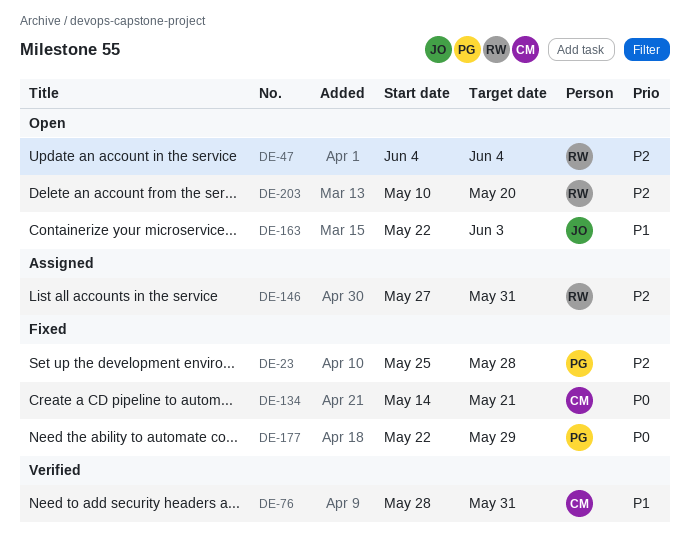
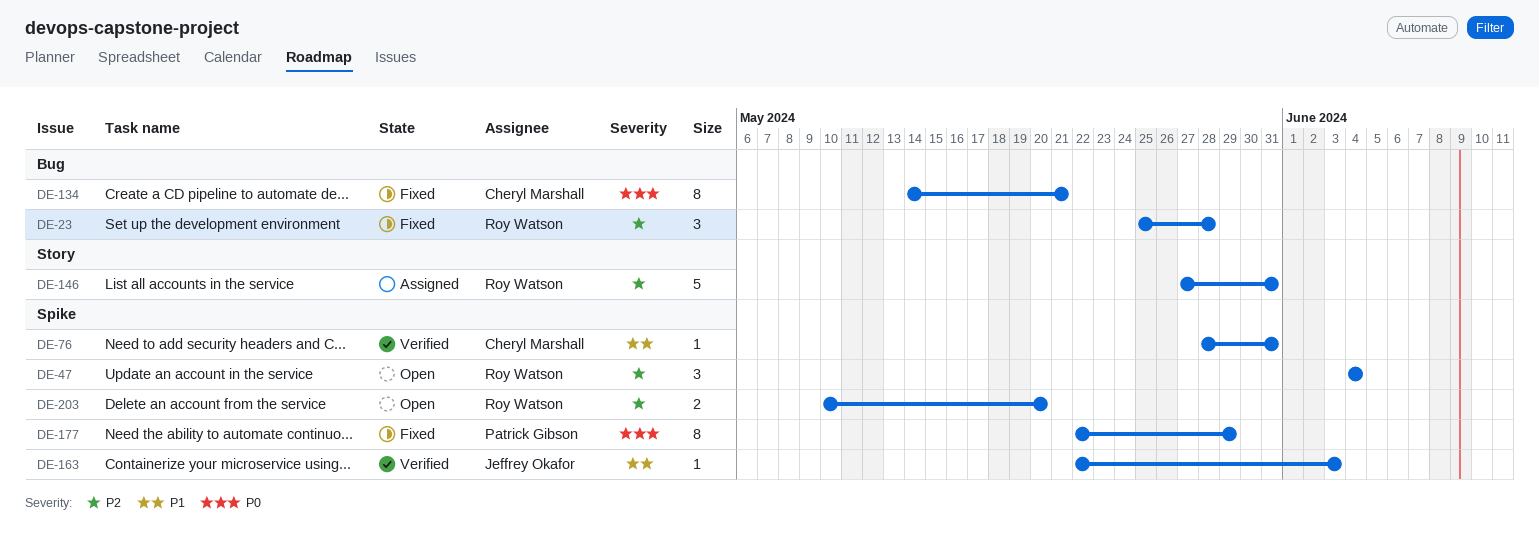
DE-23, owner: Patrick Gibson -> Roy Watson
DE-163, status: Open -> Verified

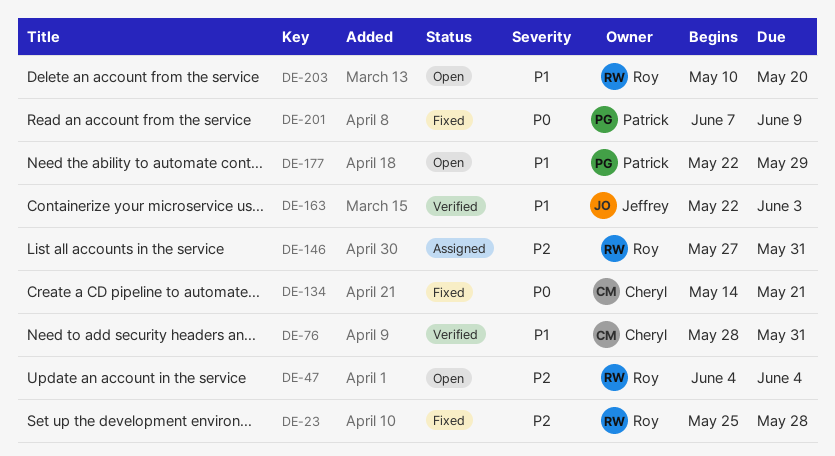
DE-177, status: Fixed -> Open
DE-177, priority: P0 -> P1
DE-201: none -> present
DE-203, priority: P2 -> P1

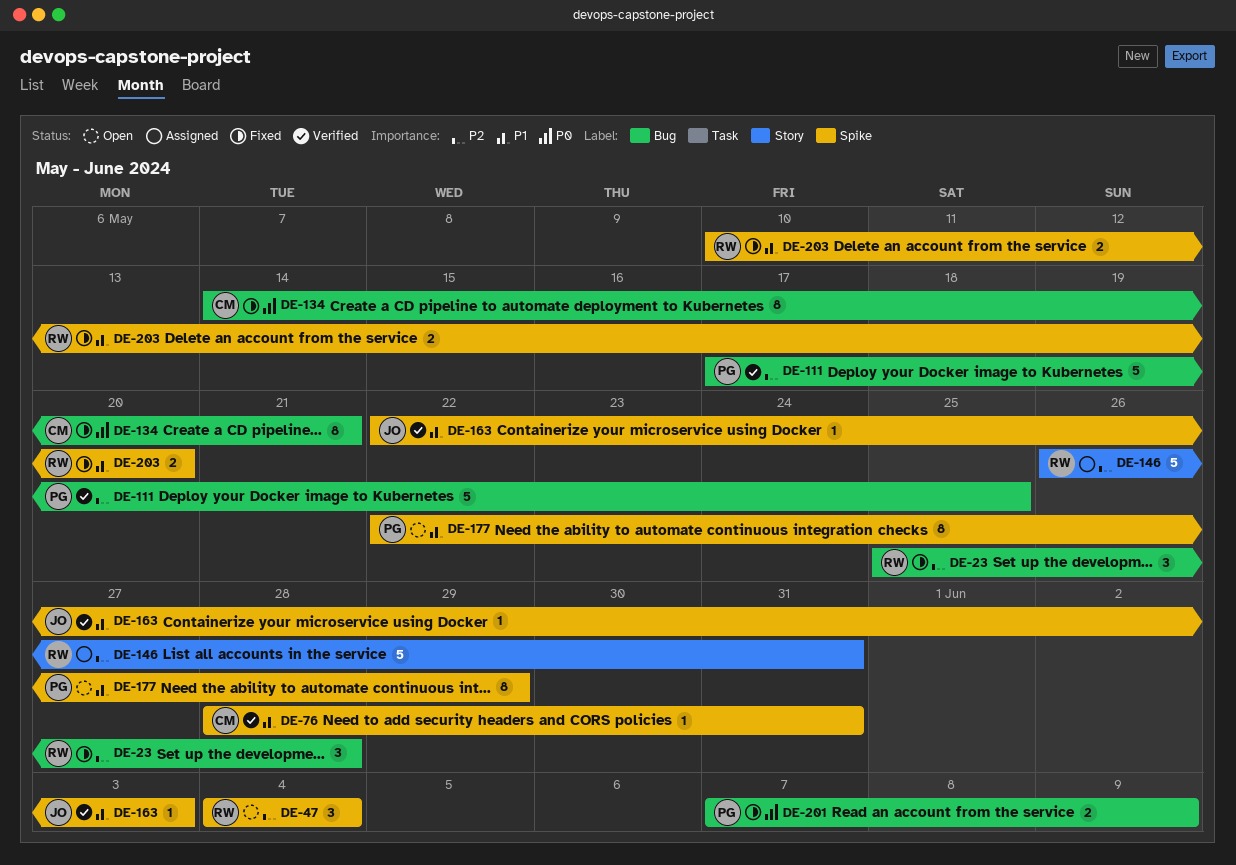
DE-111: none -> present
DE-146, start: May 27 -> May 26
DE-203, status: Open -> Fixed

